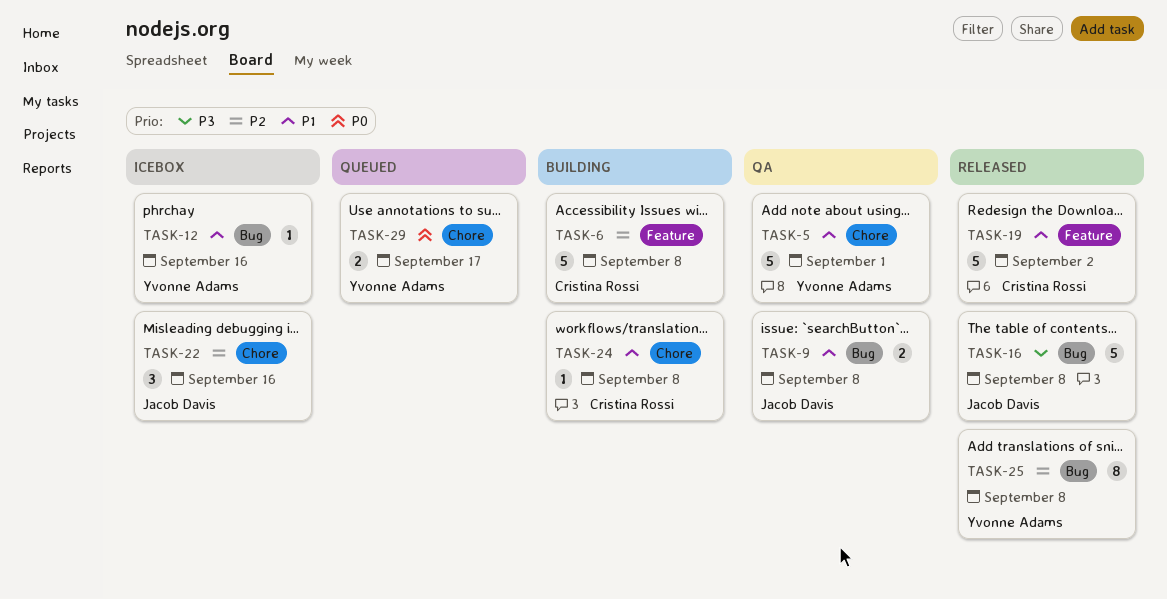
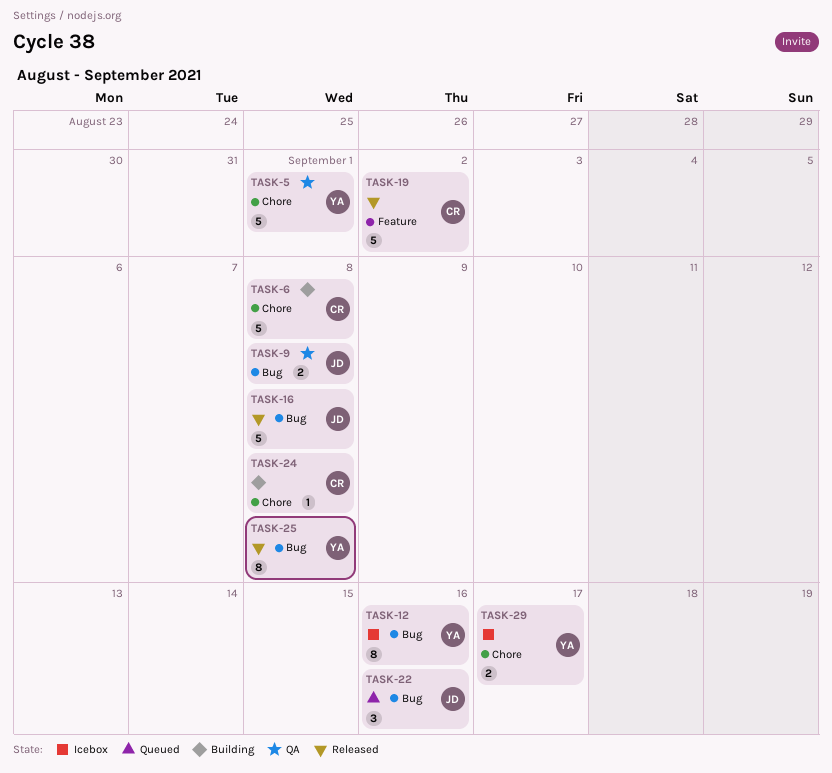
TASK-6, label: Feature -> Chore
TASK-12, estimate: 1 -> 8
TASK-22, status: Icebox -> Queued
TASK-22, label: Chore -> Bug
TASK-29, status: Queued -> Icebox

